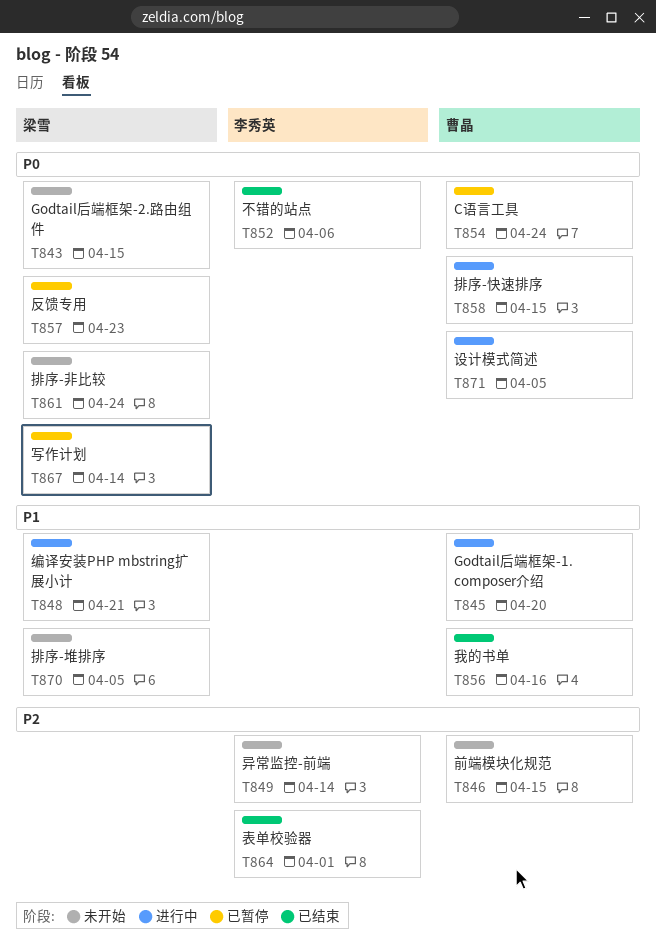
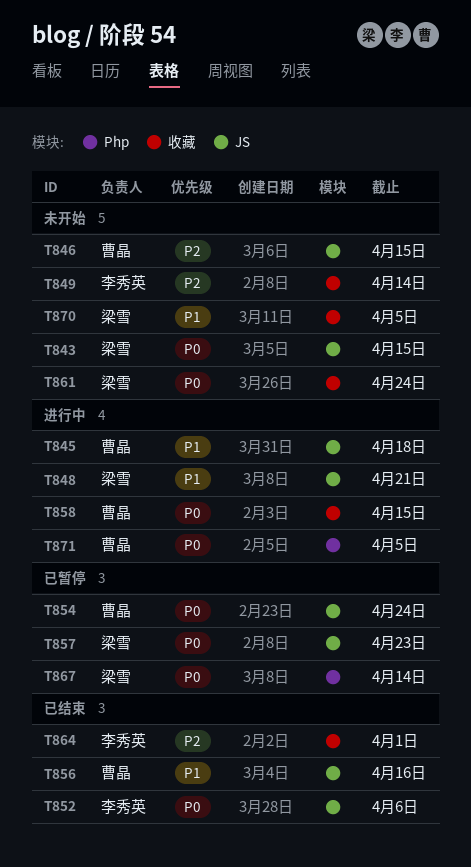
T845, due: Apr 20 -> Apr 18

